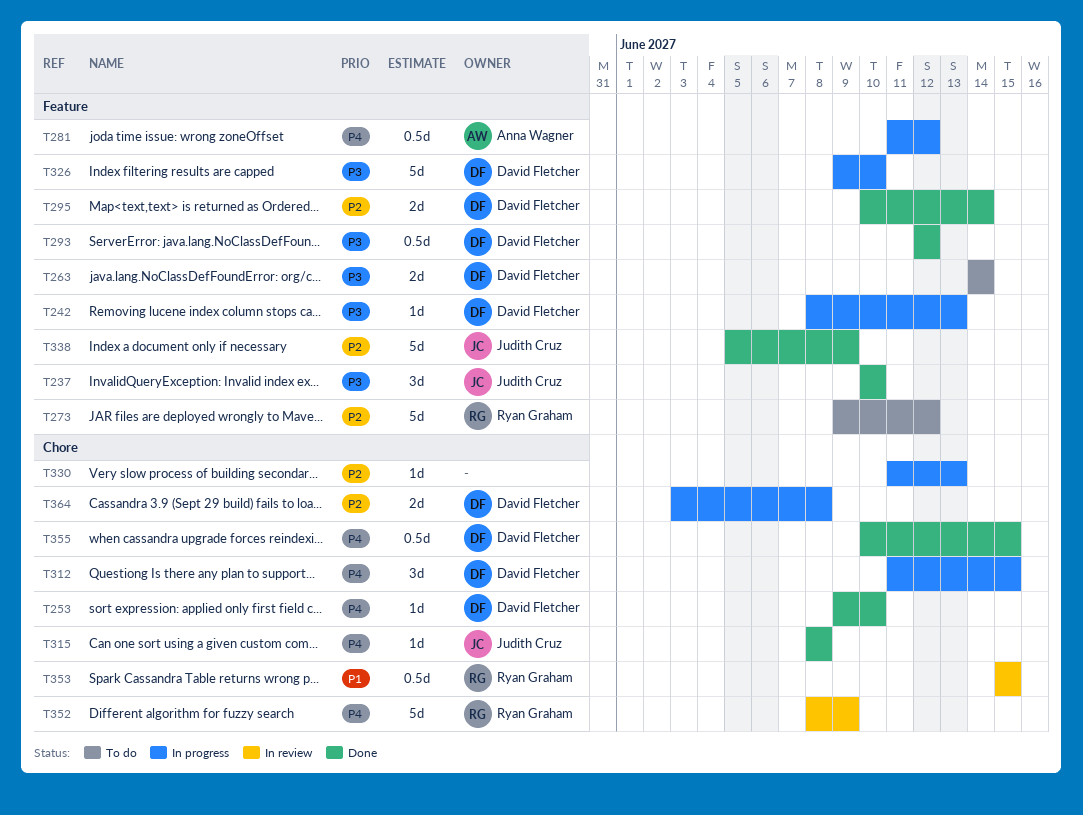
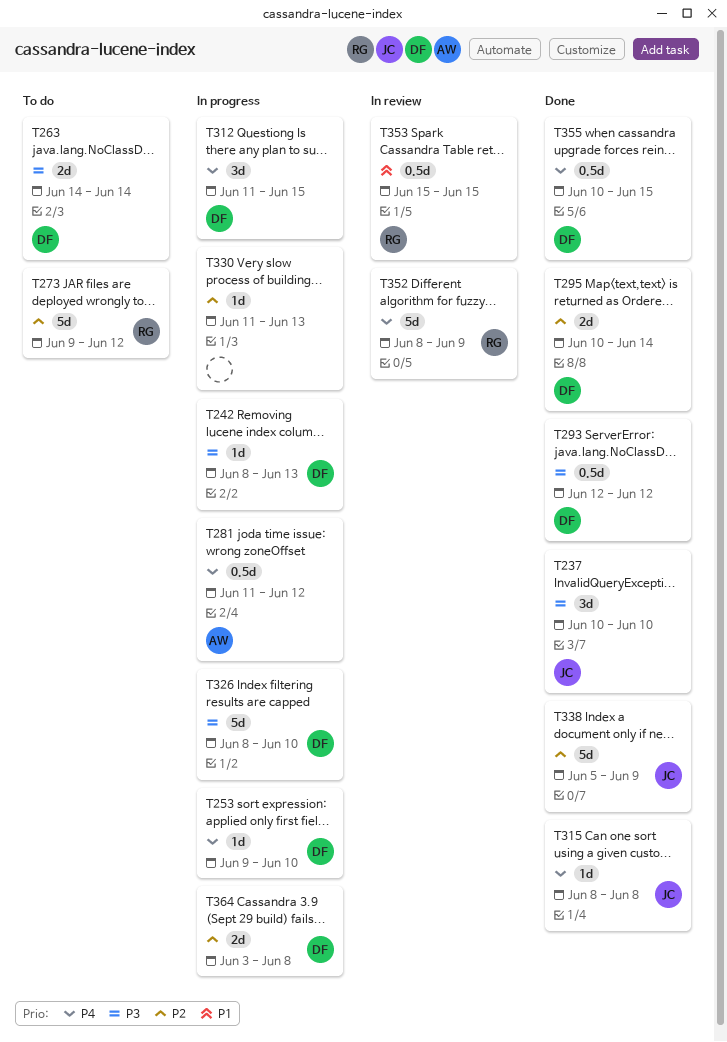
T253, status: Done -> In progress
T326, start: Jun 9 -> Jun 8

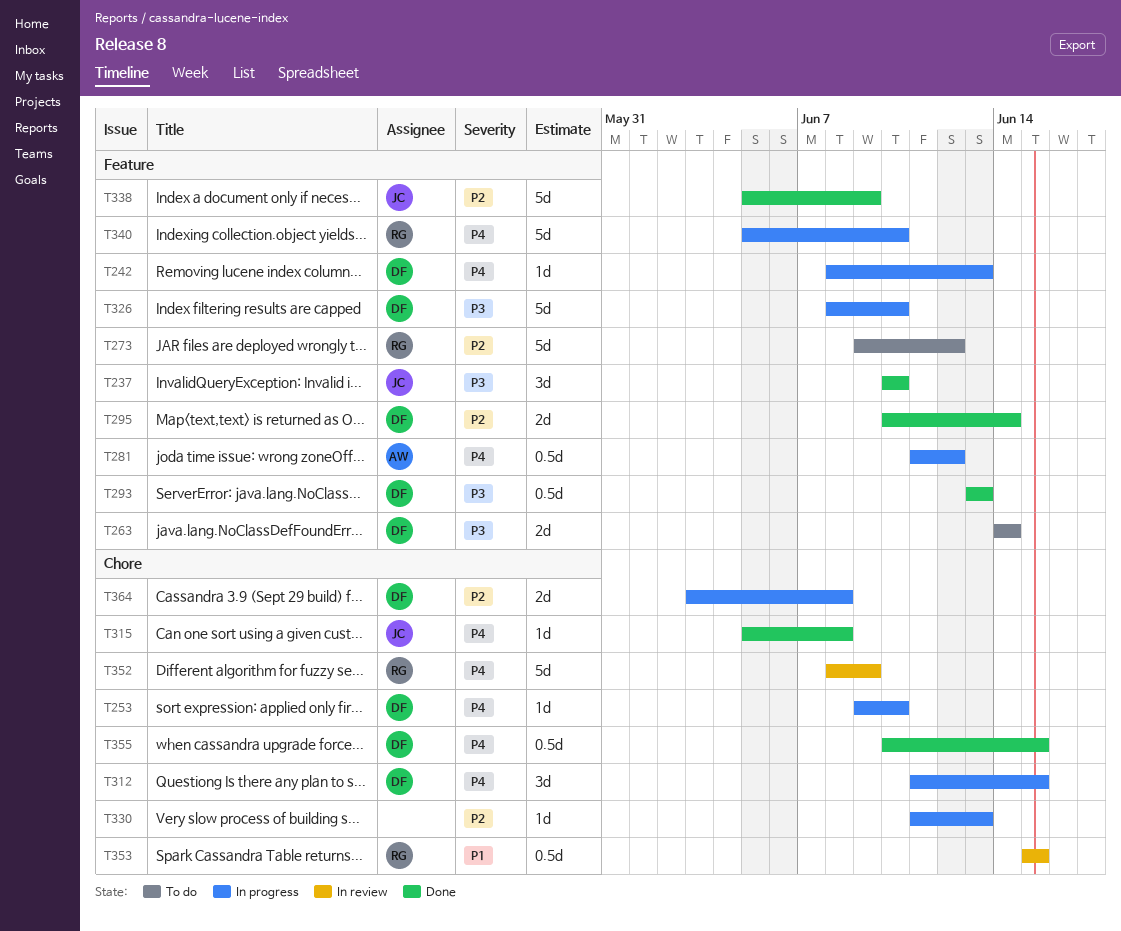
T242, priority: P3 -> P4
T293, start: Jun 12 -> Jun 13
T293, due: Jun 12 -> Jun 13
T315, start: Jun 8 -> Jun 5
T340: none -> present

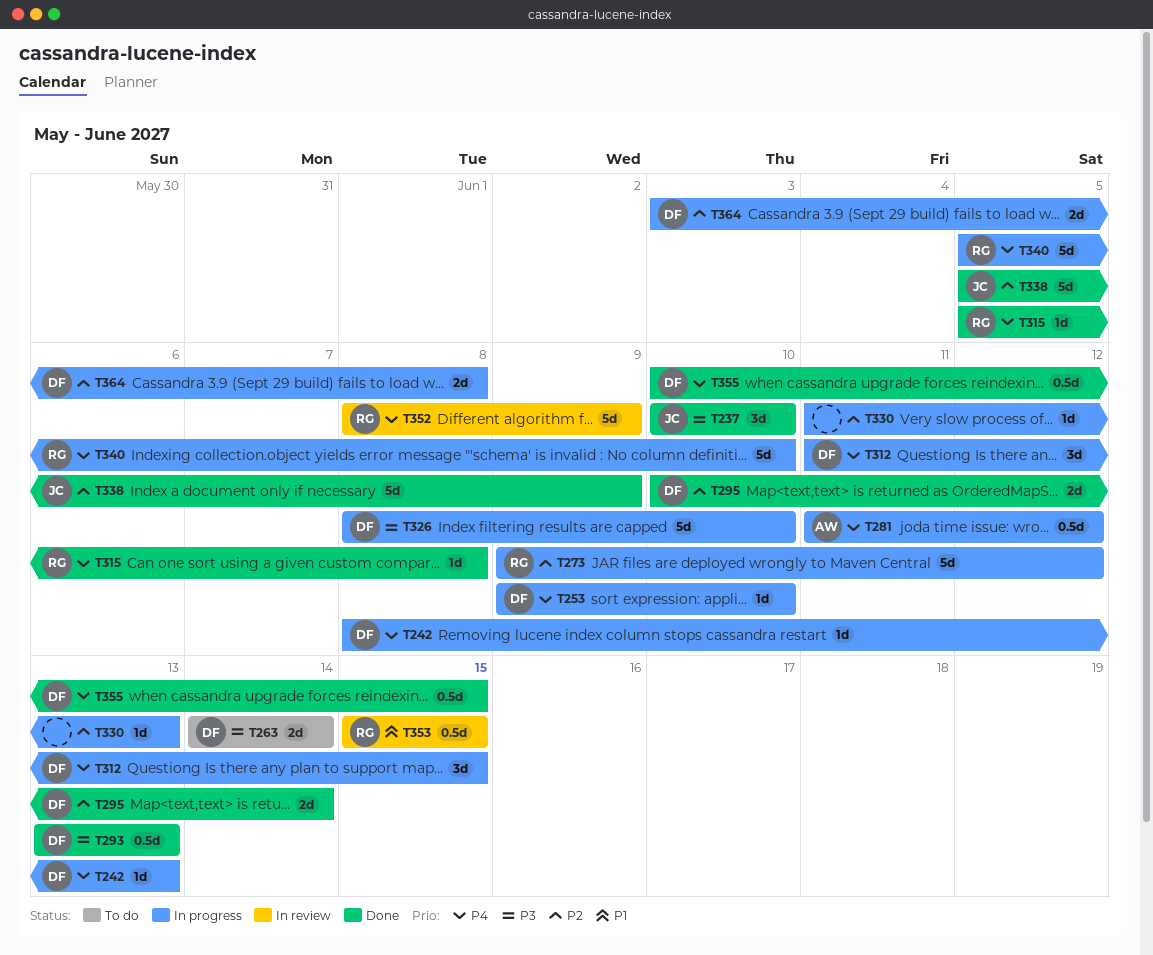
T273, status: To do -> In progress
T315, owner: JC -> RG

